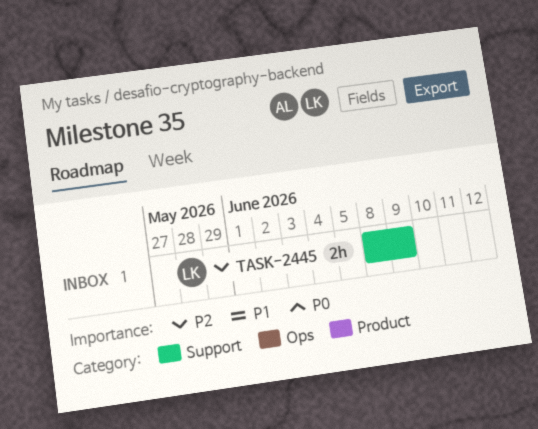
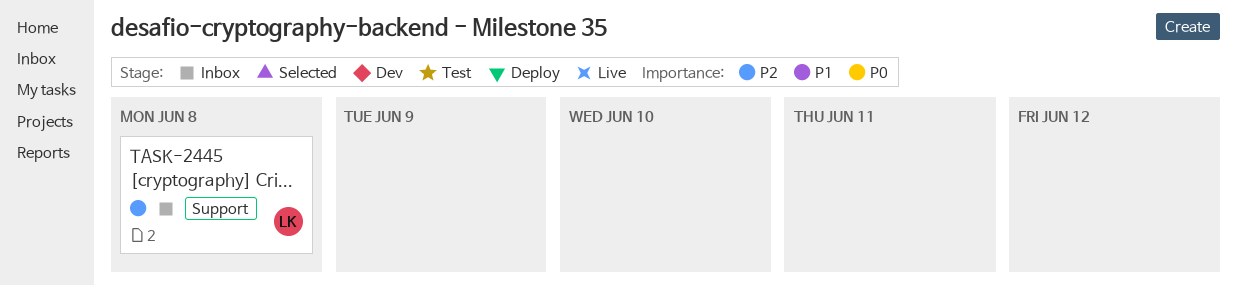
TASK-2445, due: Jun 9 -> Jun 8

